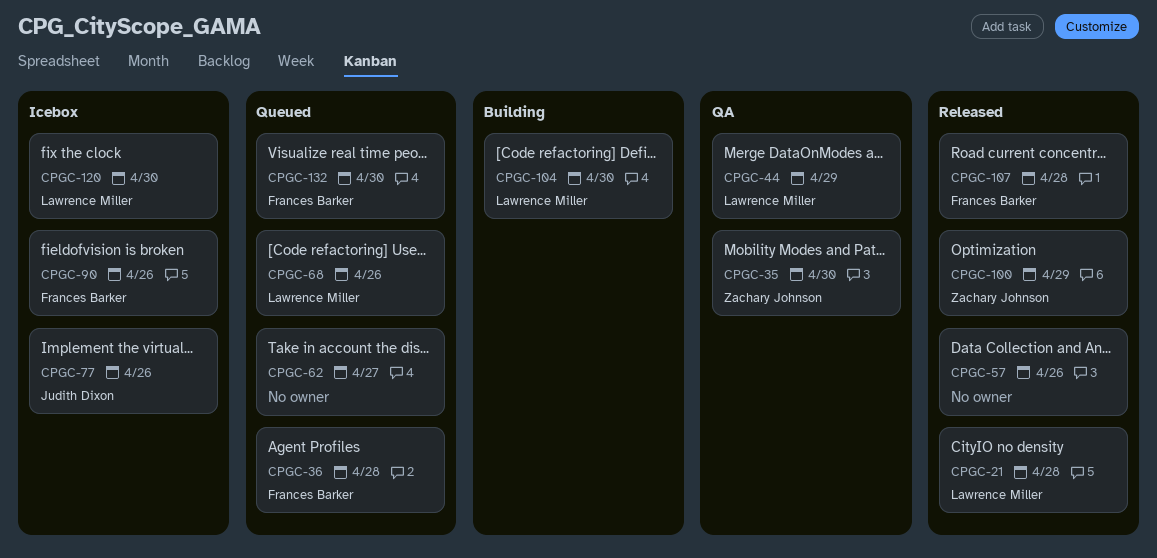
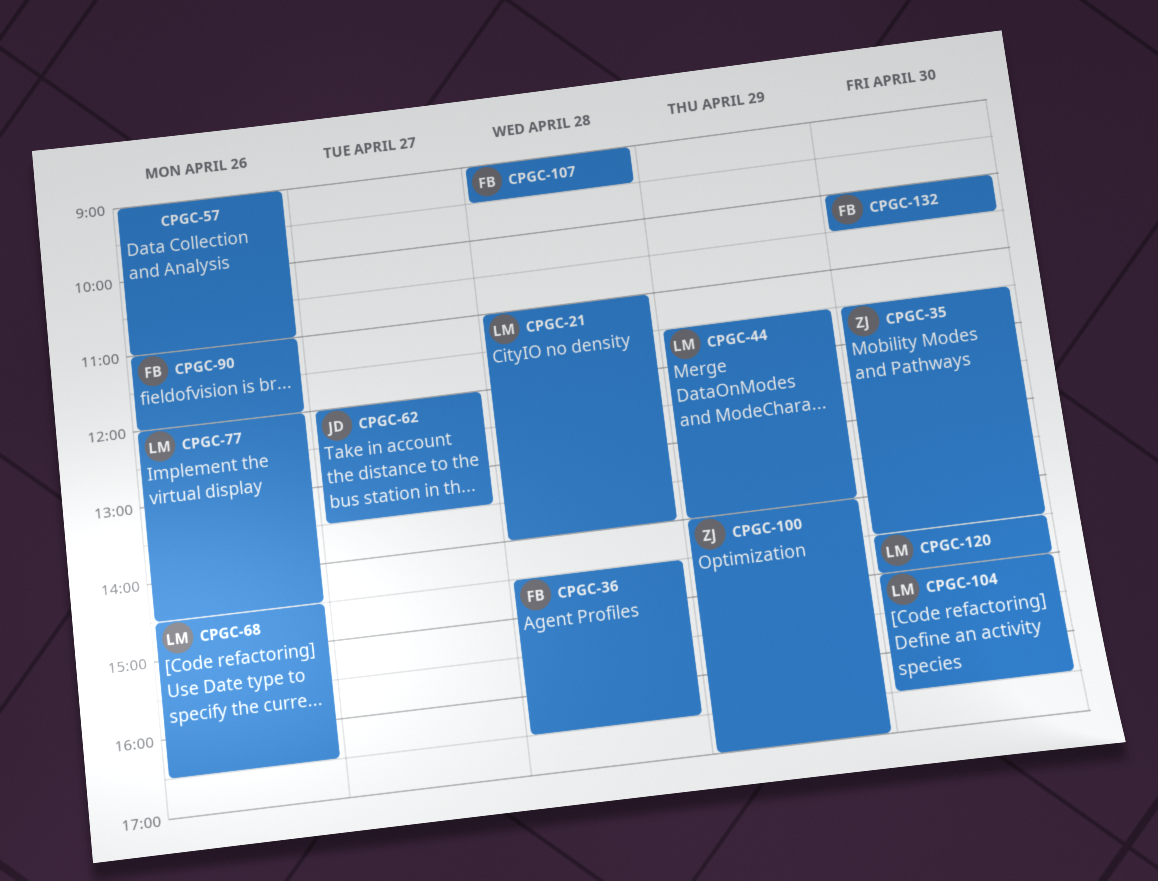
CPGC-62, owner: none -> Judith Dixon
CPGC-77, owner: Judith Dixon -> Lawrence Miller

